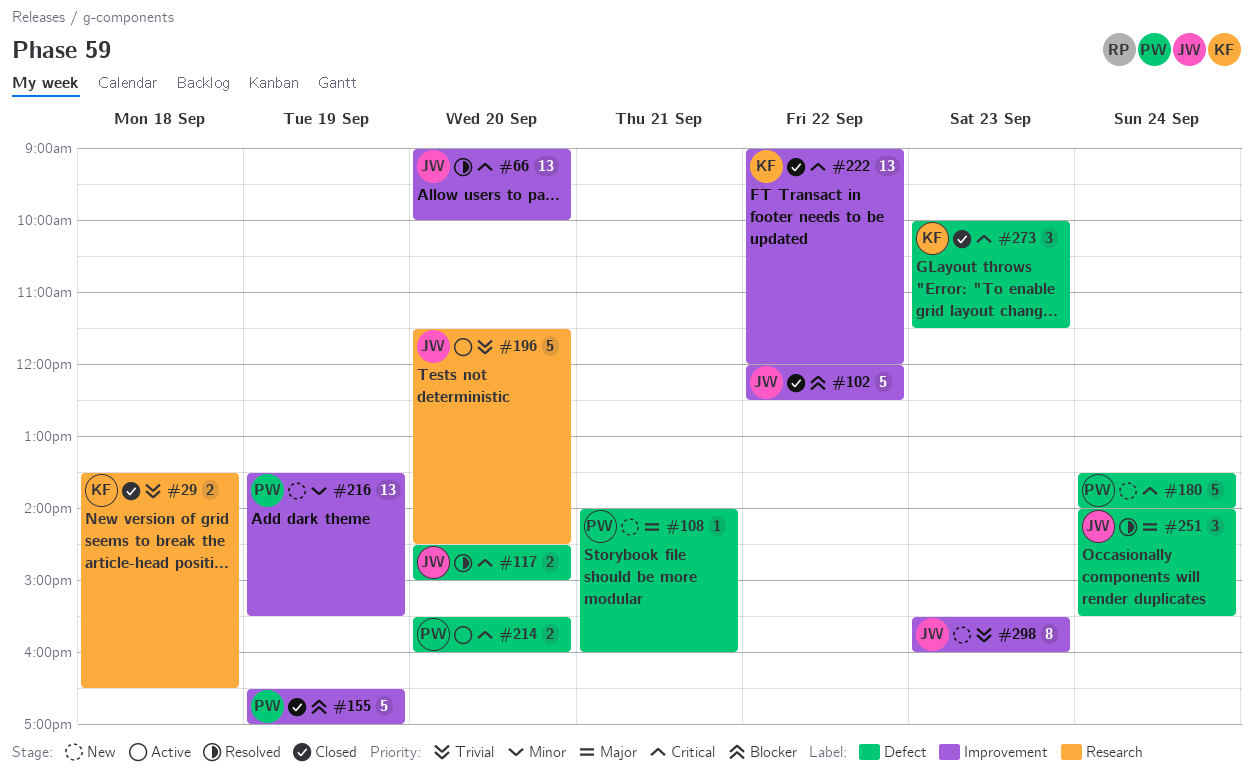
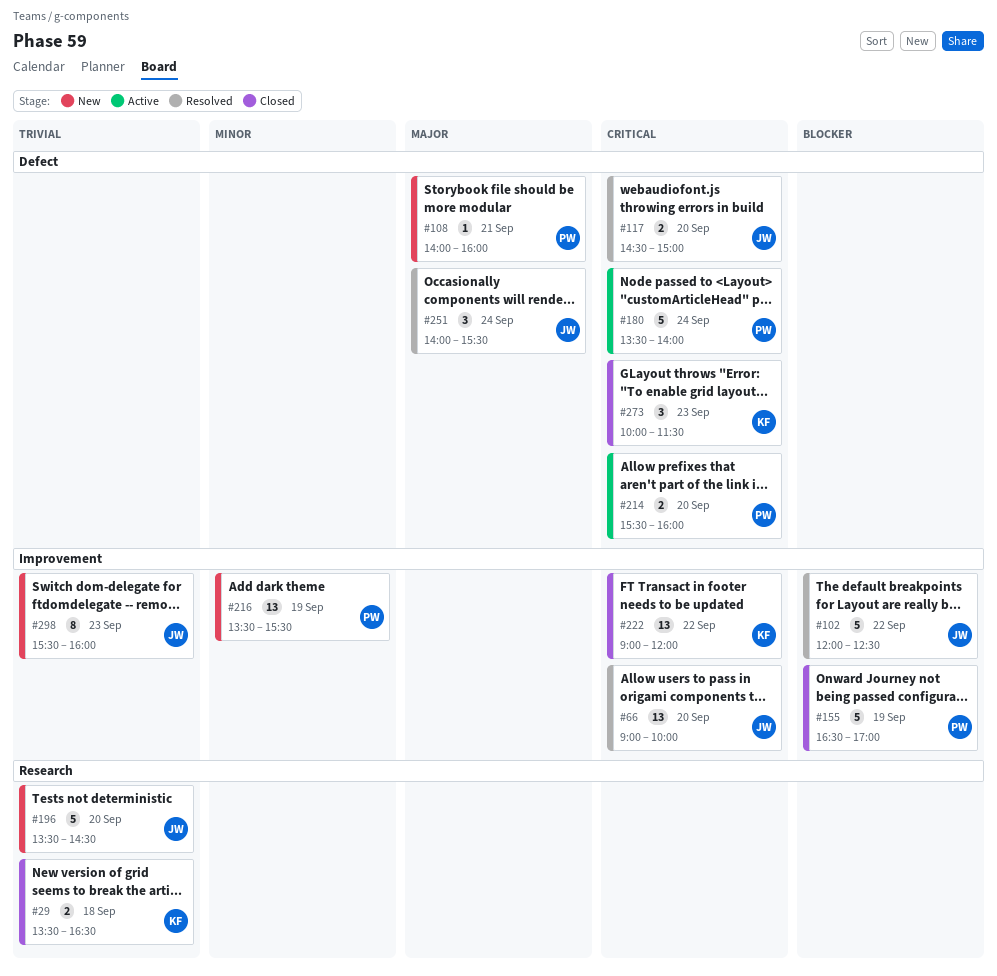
#102, status: Closed -> Resolved
#180, status: New -> Active
#196, status: Active -> New
#196, begins: 11:30 -> 13:30

